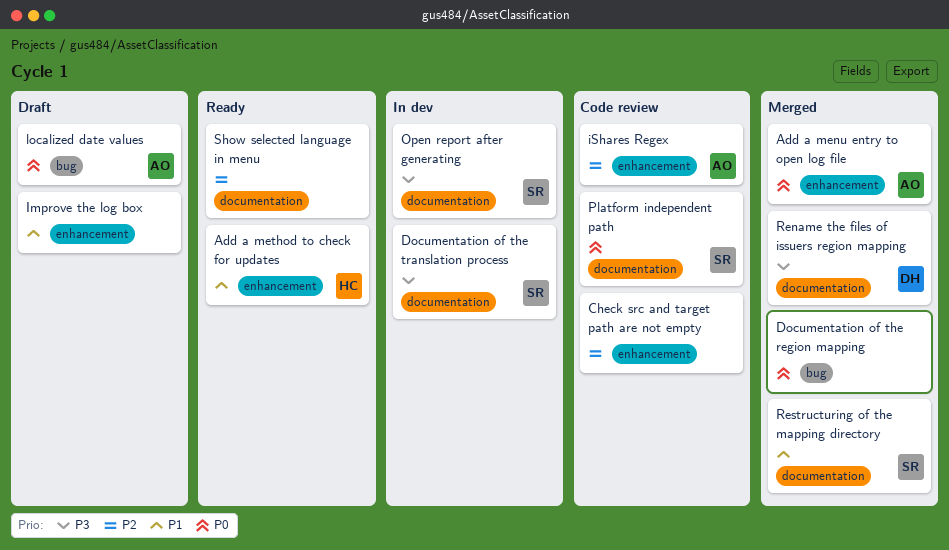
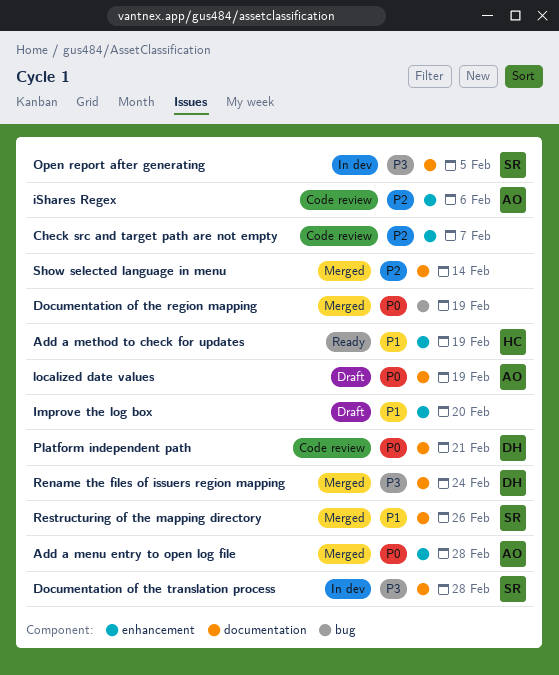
localized date values, label: bug -> documentation
Platform independent path, owner: SR -> DH
Show selected language in menu, status: Ready -> Merged

